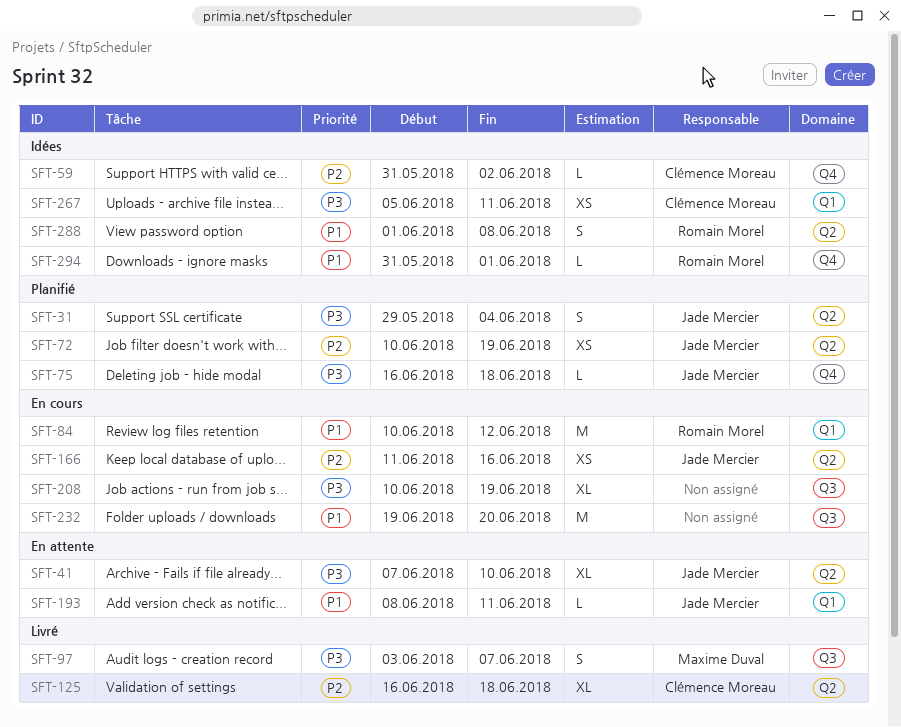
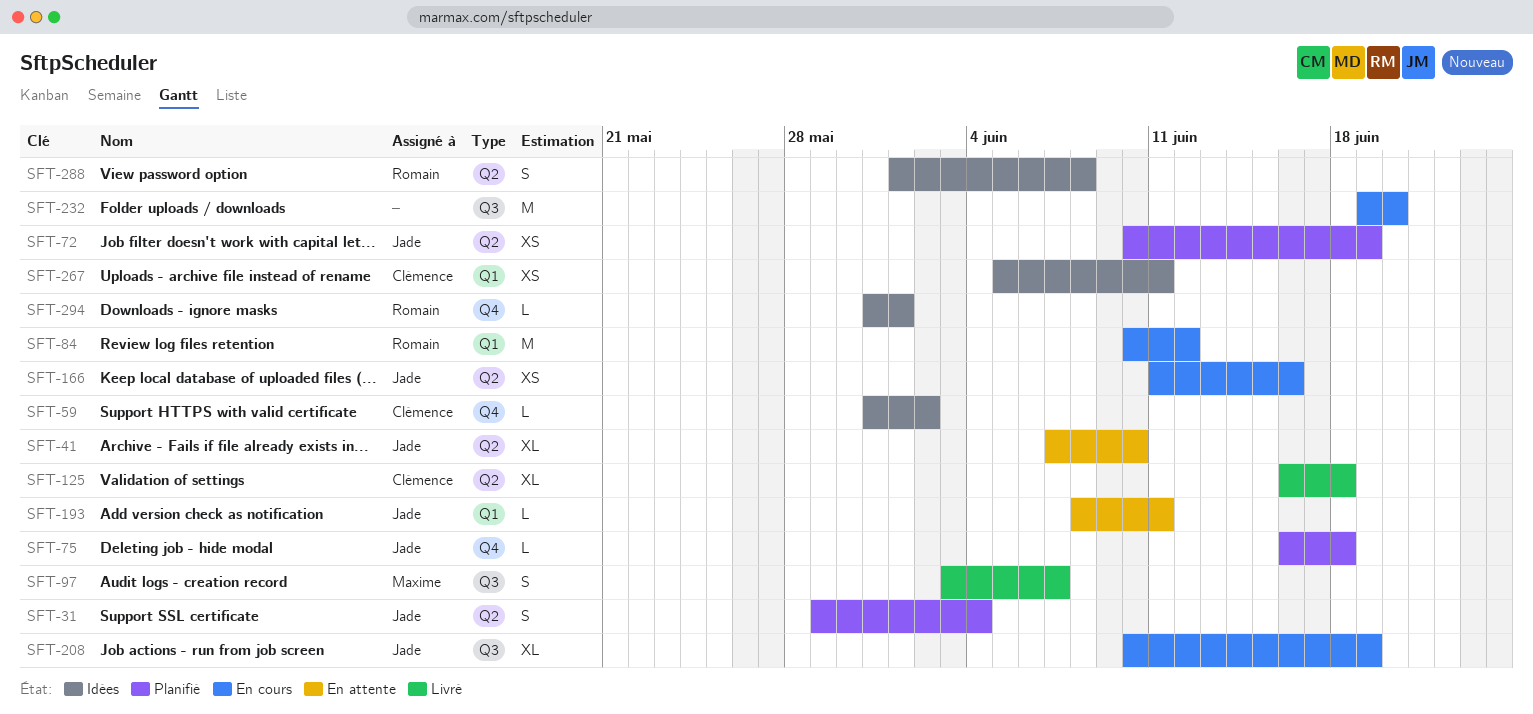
SFT-208, owner: none -> Jade Mercier

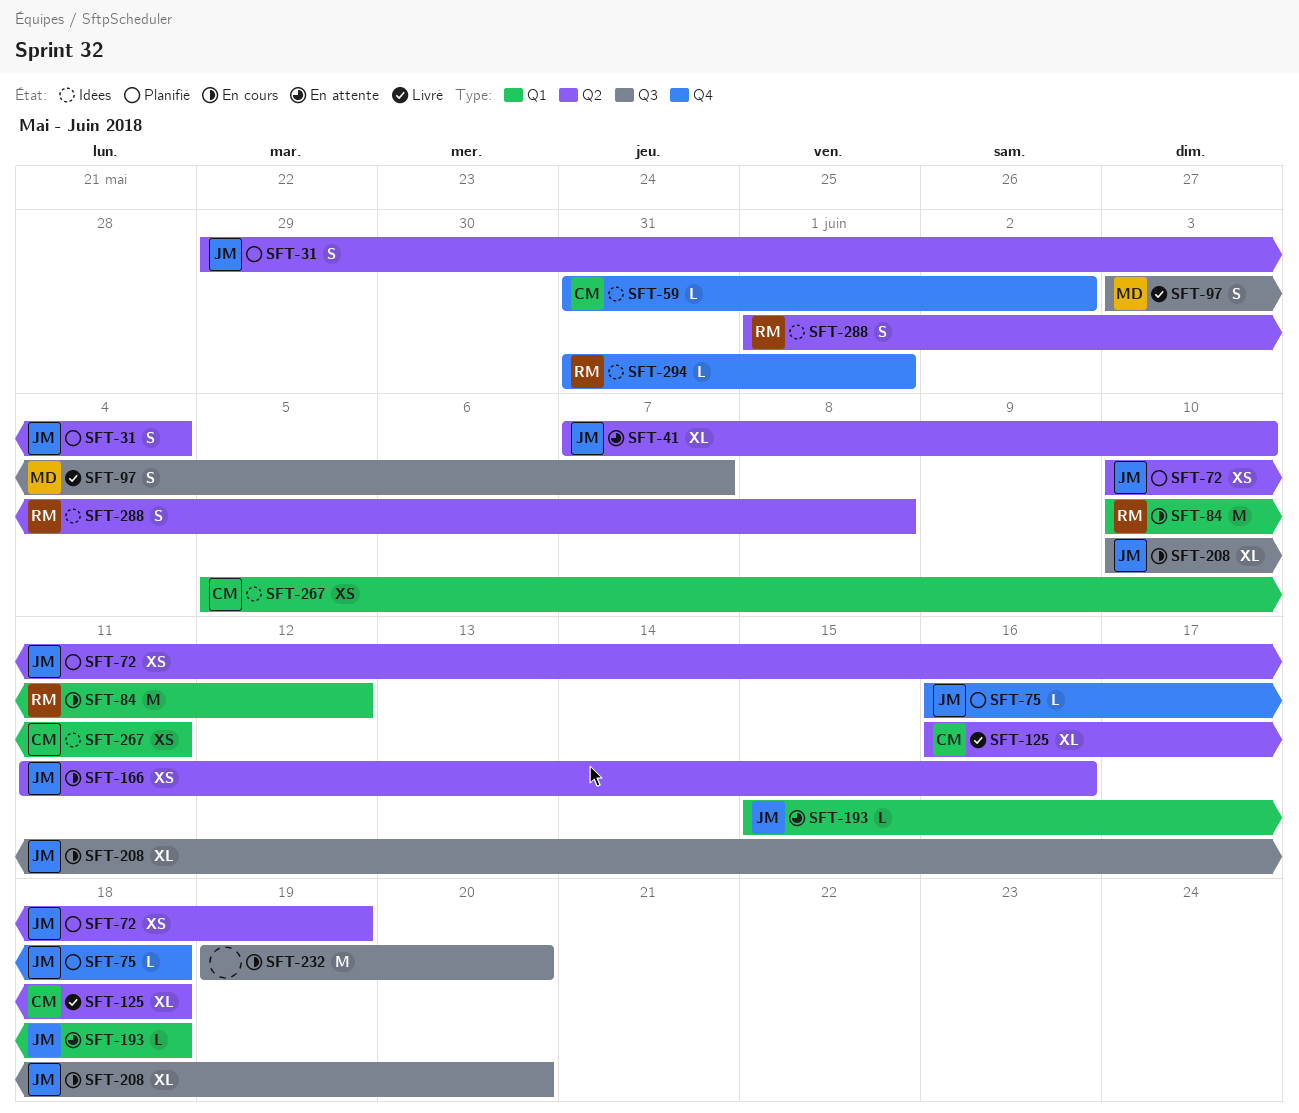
SFT-193, start: Jun 8 -> Jun 15
SFT-193, due: Jun 11 -> Jun 18
SFT-208, due: Jun 19 -> Jun 20

